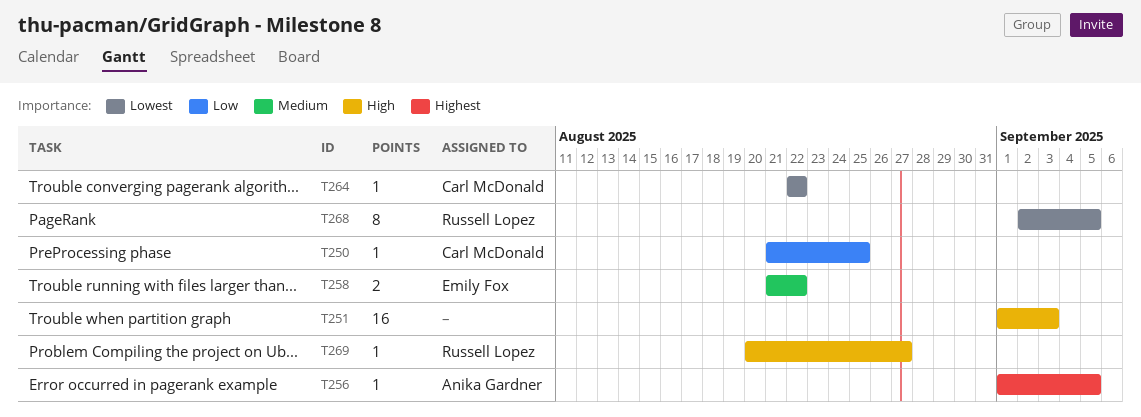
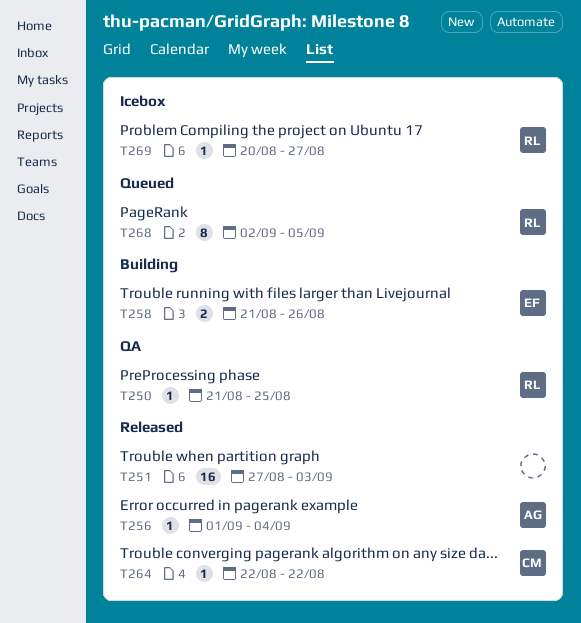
T250, owner: Carl McDonald -> Russell Lopez
T251, start: Sep 1 -> Aug 27
T256, due: Sep 5 -> Sep 4
T258, due: Aug 22 -> Aug 26

